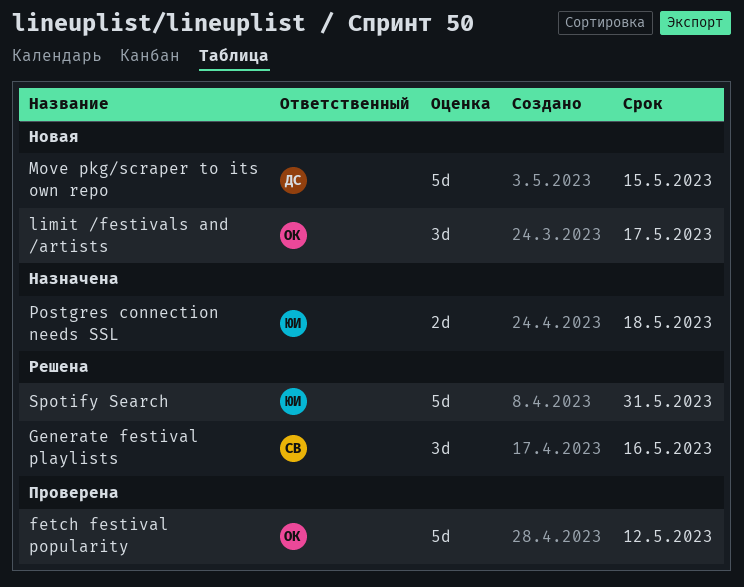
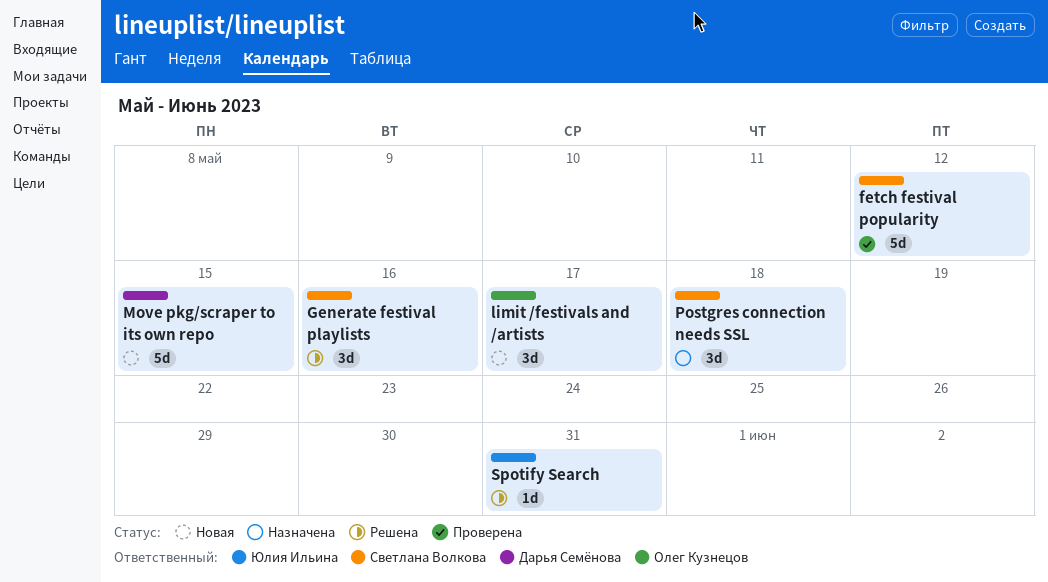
fetch festival popularity, owner: Олег Кузнецов -> Светлана Волкова
Postgres connection needs SSL, owner: Юлия Ильина -> Светлана Волкова
Postgres connection needs SSL, estimate: 2d -> 3d
Spotify Search, estimate: 5d -> 1d

